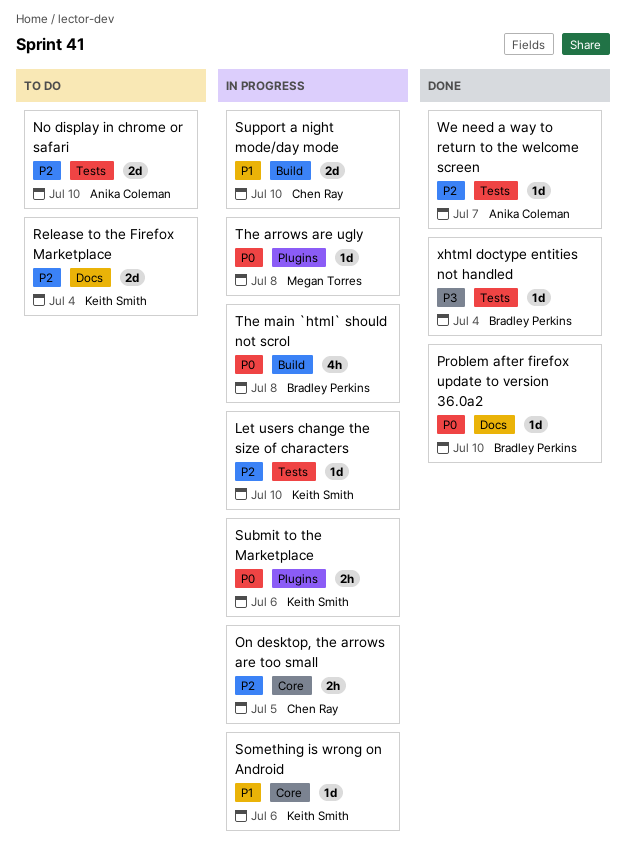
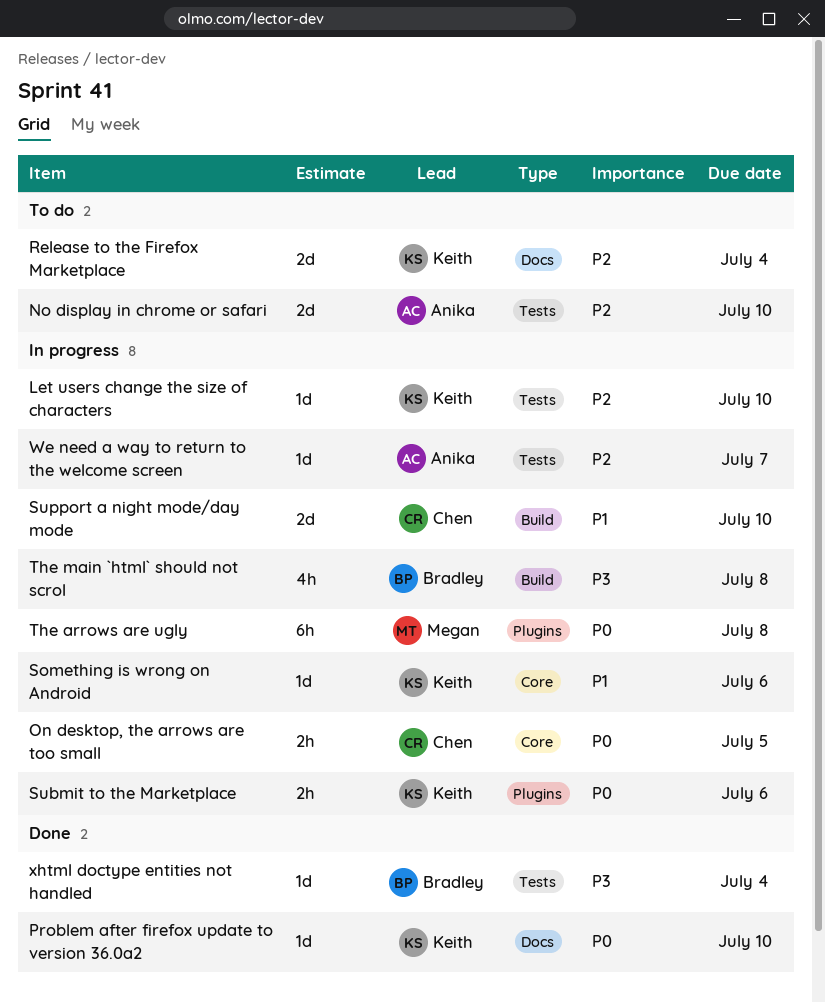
On desktop, the arrows are too small, priority: P2 -> P0
Problem after firefox update to version 36.0a2, owner: Bradley Perkins -> Keith Smith
The arrows are ugly, estimate: 1d -> 6h
The main `html` should not scrol, priority: P0 -> P3
We need a way to return to the welcome screen, status: Done -> In progress

